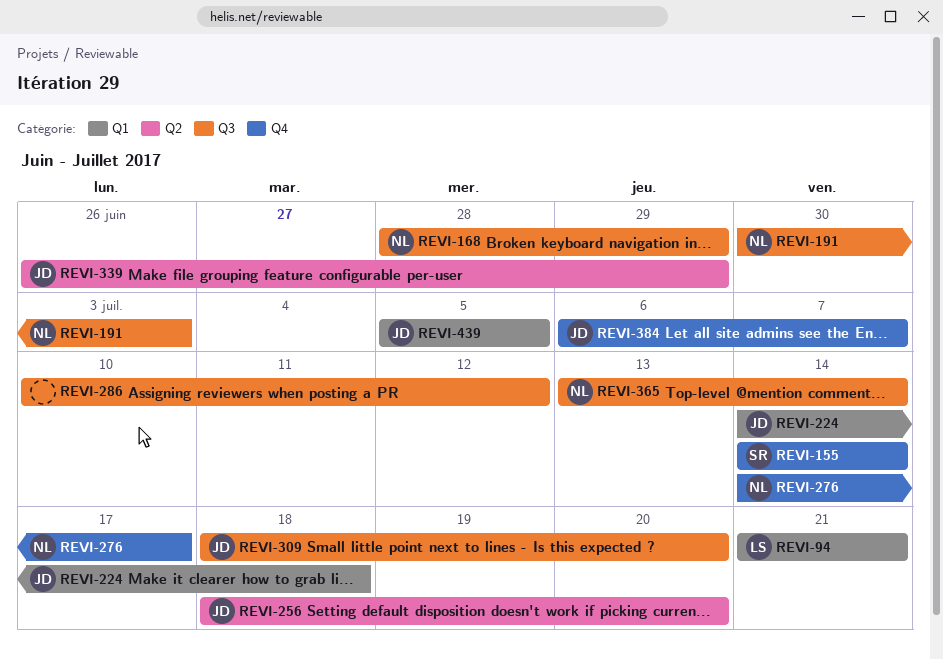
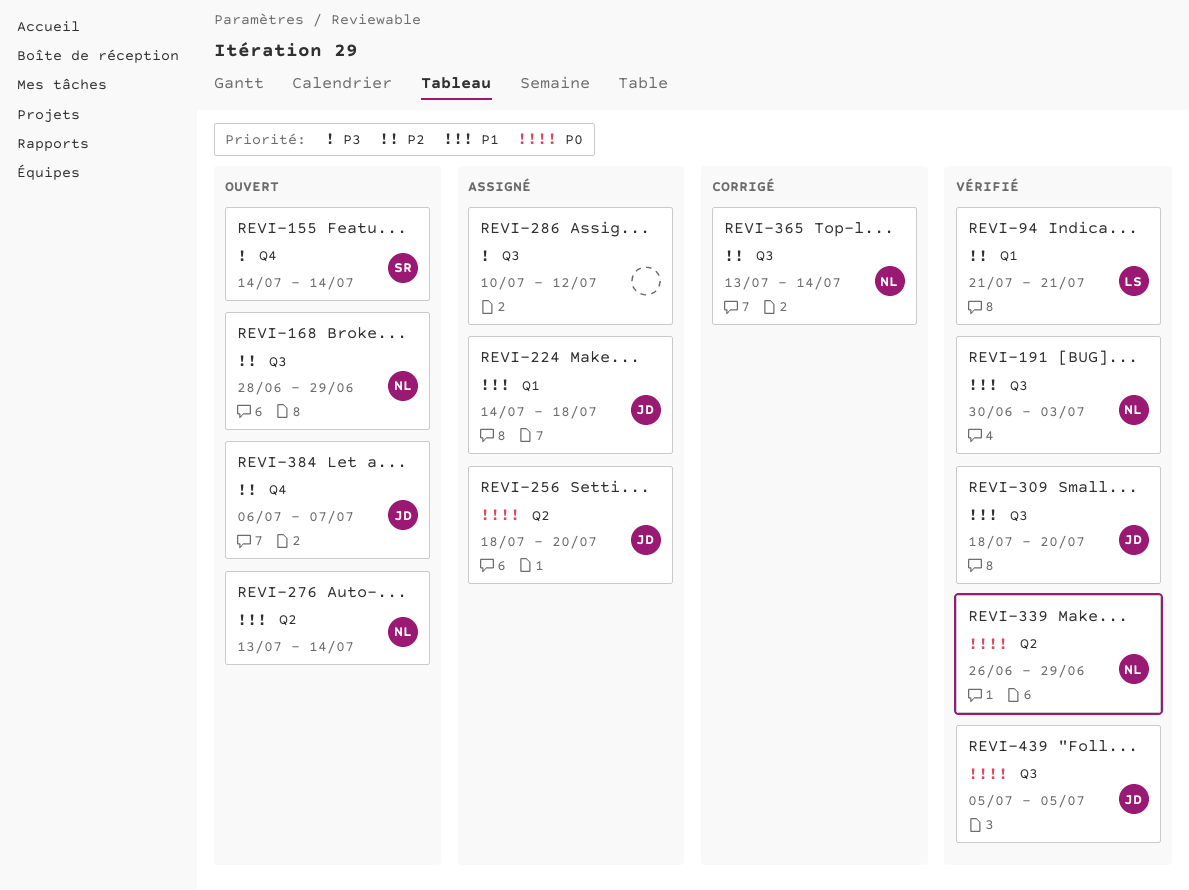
REVI-276, label: Q4 -> Q2
REVI-276, start: Jul 14 -> Jul 13
REVI-276, due: Jul 17 -> Jul 14
REVI-339, owner: JD -> NL
REVI-439, label: Q1 -> Q3

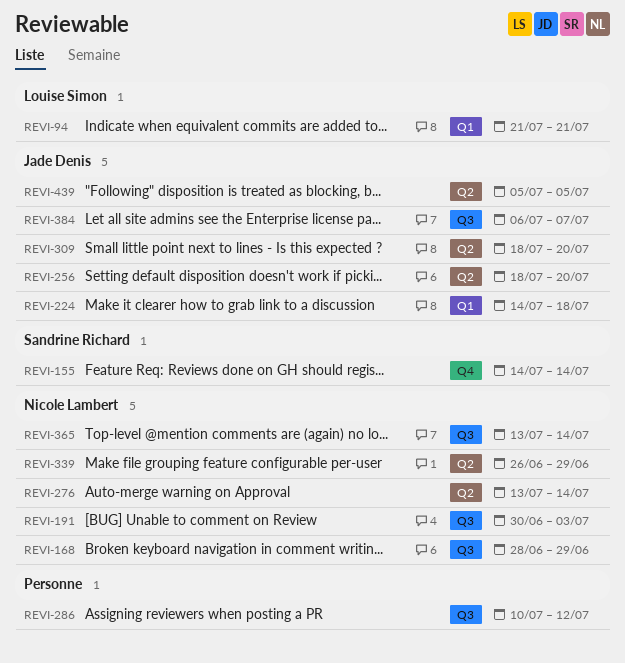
REVI-309, label: Q3 -> Q2
REVI-384, label: Q4 -> Q3
REVI-439, label: Q3 -> Q2

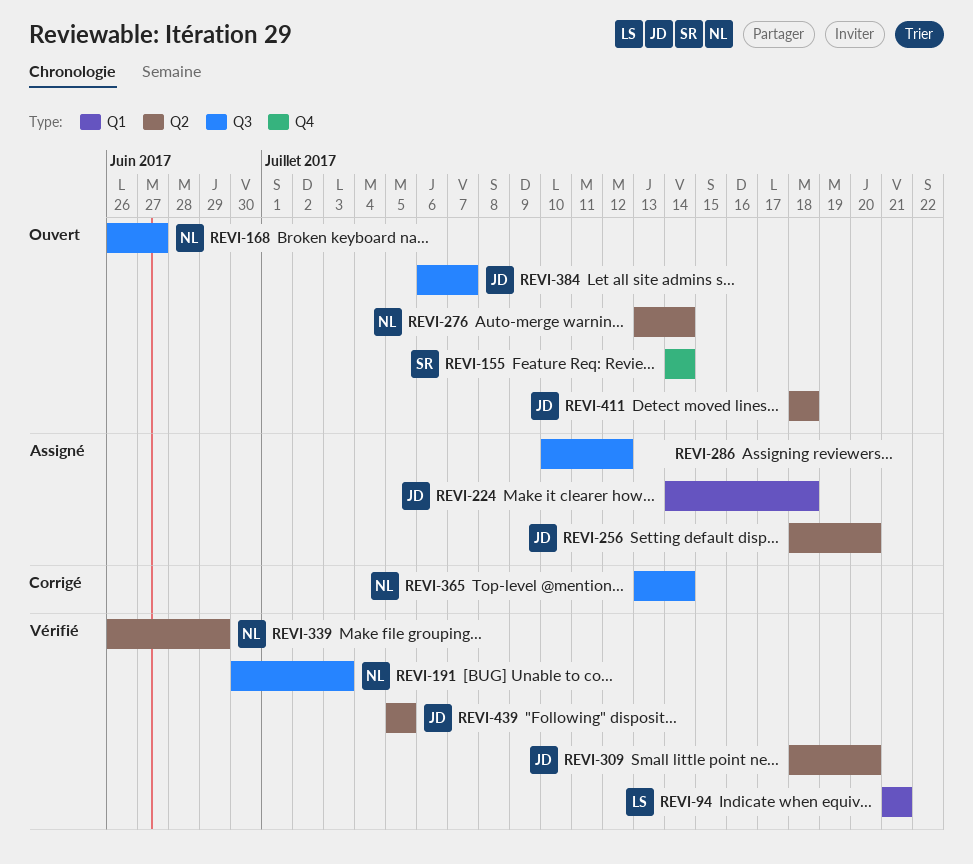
REVI-168, start: Jun 28 -> Jun 26
REVI-168, due: Jun 29 -> Jun 27
REVI-411: none -> present

